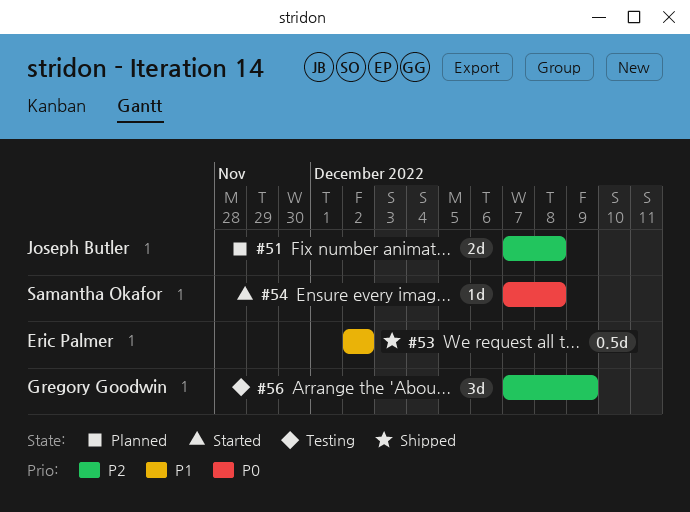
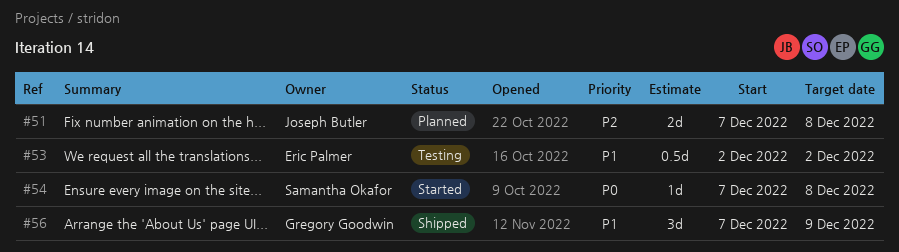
#53, status: Shipped -> Testing
#56, status: Testing -> Shipped
#56, priority: P2 -> P1

